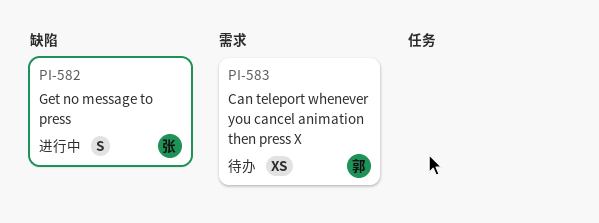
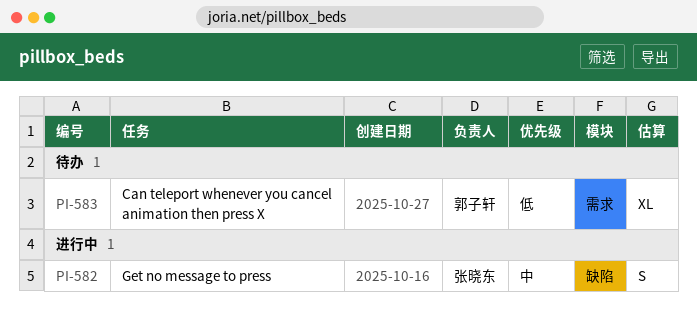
PI-583, estimate: XS -> XL

